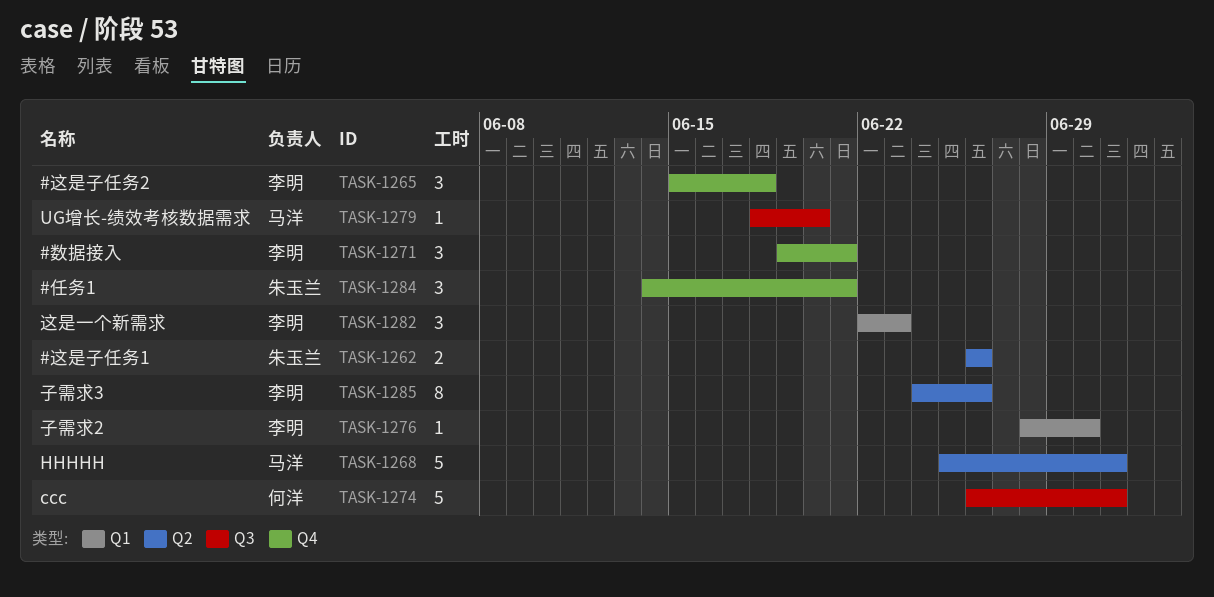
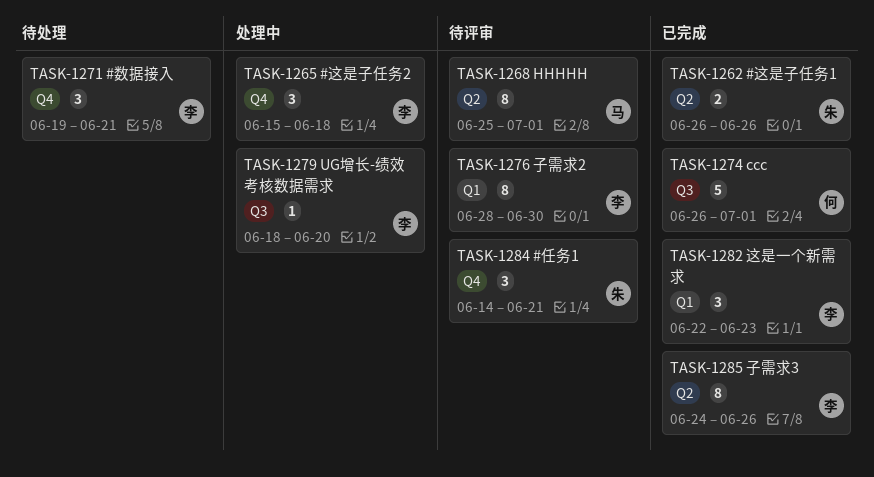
TASK-1268, estimate: 5 -> 8
TASK-1276, estimate: 1 -> 8
TASK-1279, owner: 马洋 -> 李明

